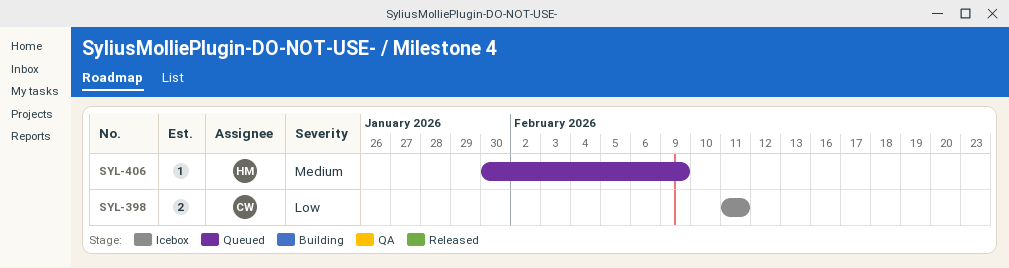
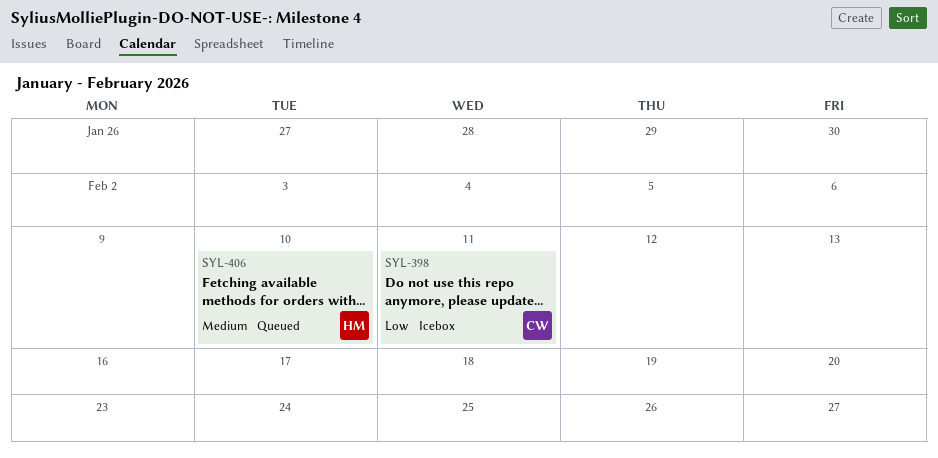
SYL-406, due: Feb 9 -> Feb 10

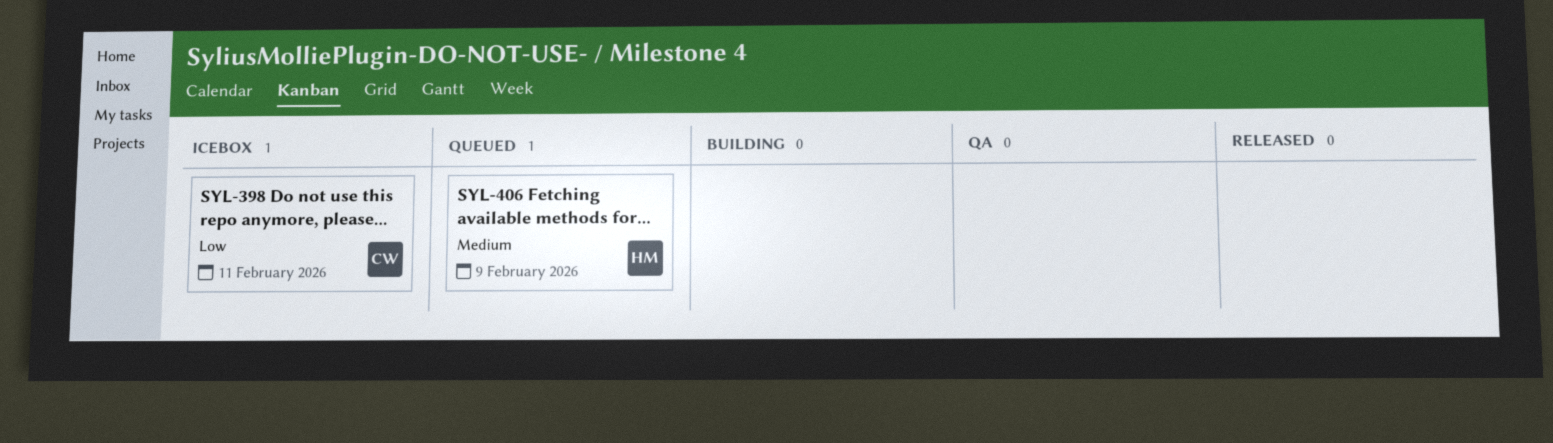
SYL-406, due: Feb 10 -> Feb 9

